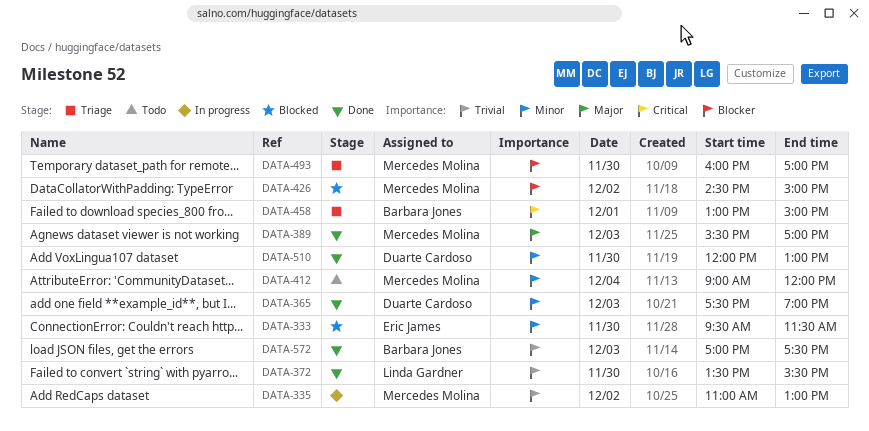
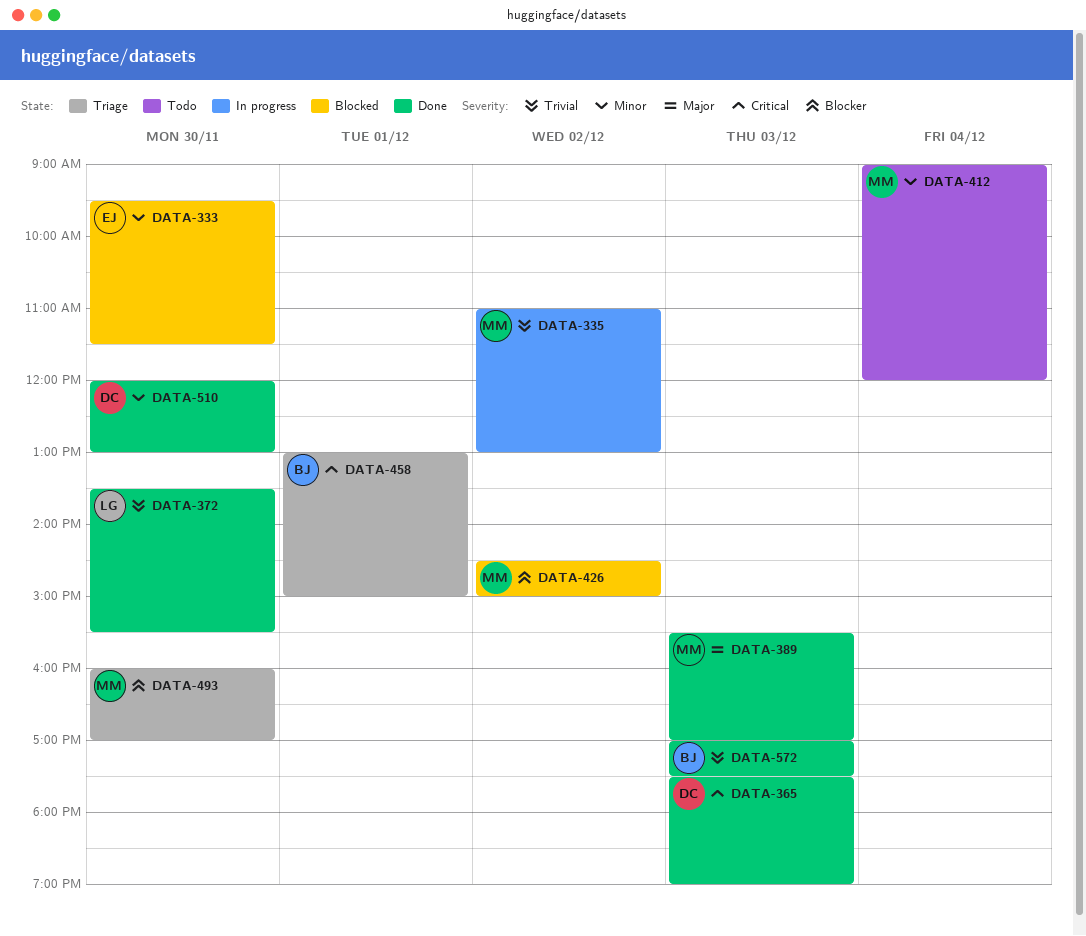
DATA-365, priority: Minor -> Critical

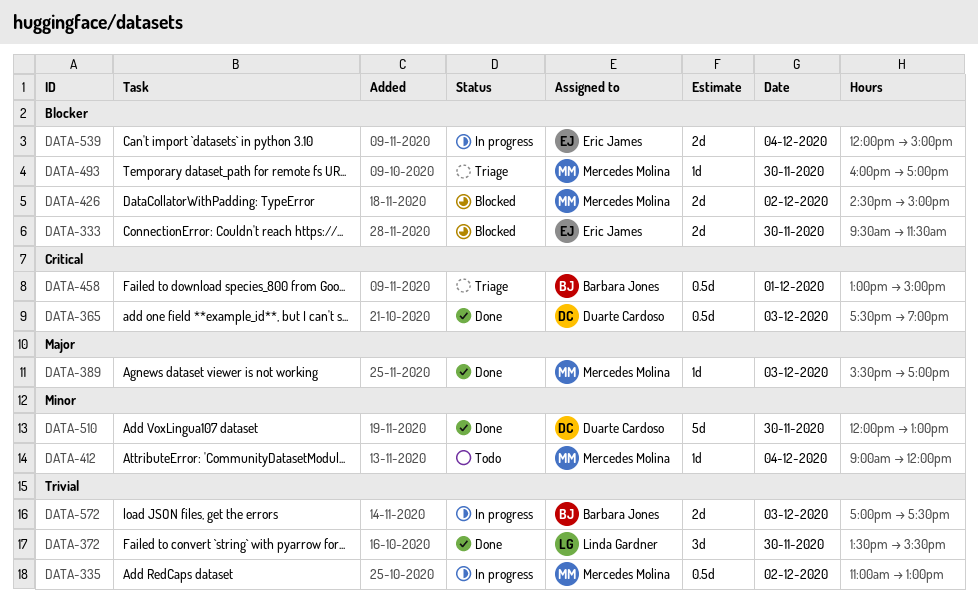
DATA-333, priority: Minor -> Blocker
DATA-539: none -> present
DATA-572, status: Done -> In progress

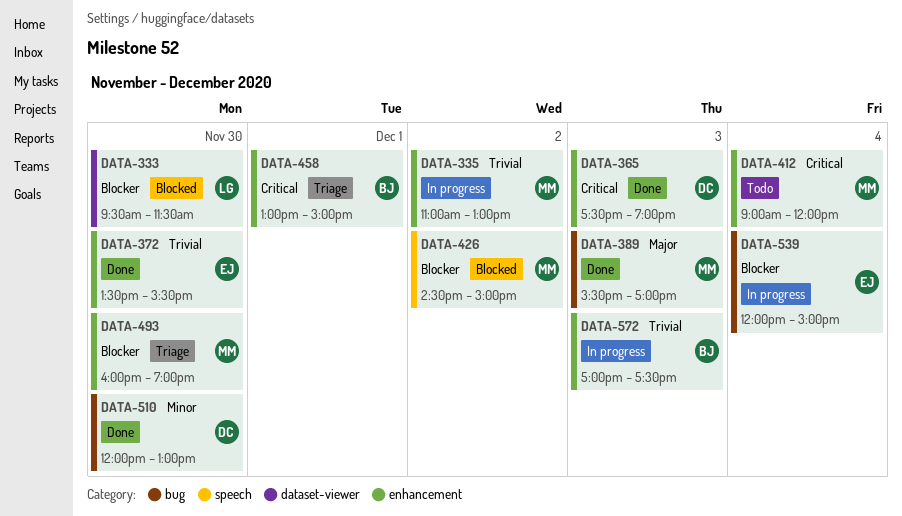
DATA-333, owner: Eric James -> Linda Gardner
DATA-372, owner: Linda Gardner -> Eric James
DATA-412, priority: Minor -> Critical
DATA-493, ends: 17:00 -> 19:00

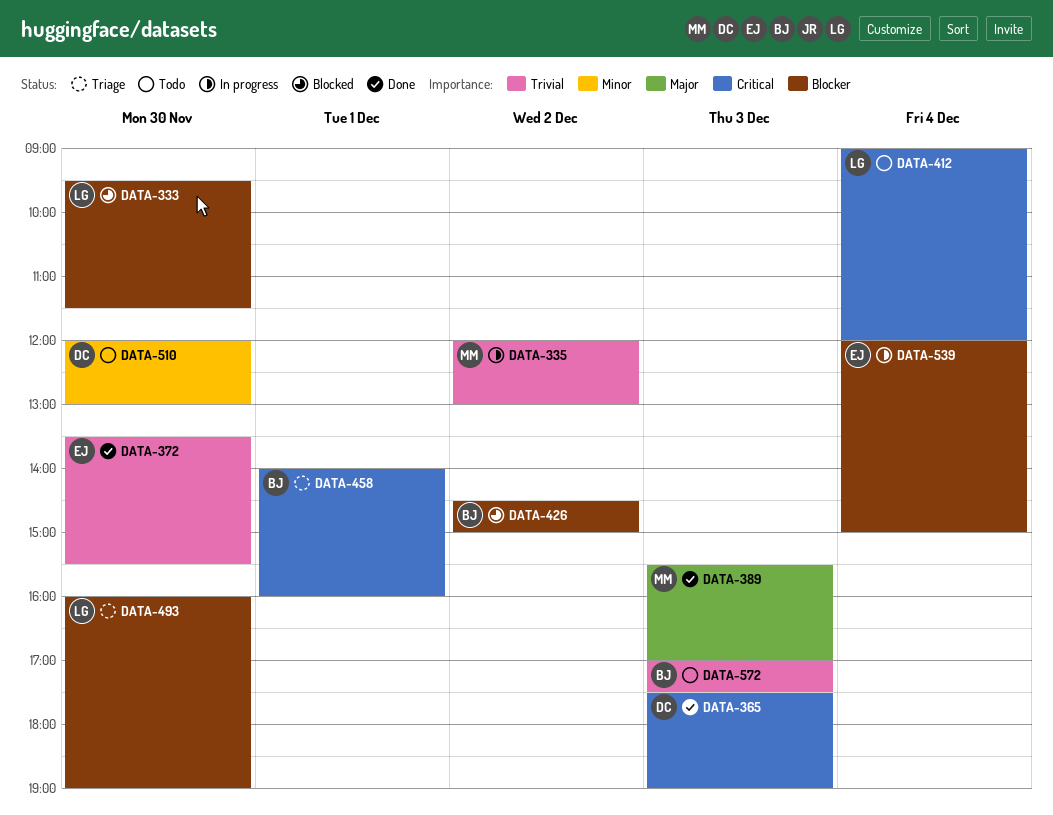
DATA-335, begins: 11:00 -> 12:00
DATA-412, owner: MM -> LG
DATA-426, owner: MM -> BJ
DATA-458, begins: 13:00 -> 14:00
DATA-458, ends: 15:00 -> 16:00
DATA-493, owner: MM -> LG
DATA-510, status: Done -> Todo
DATA-572, status: In progress -> Todo

